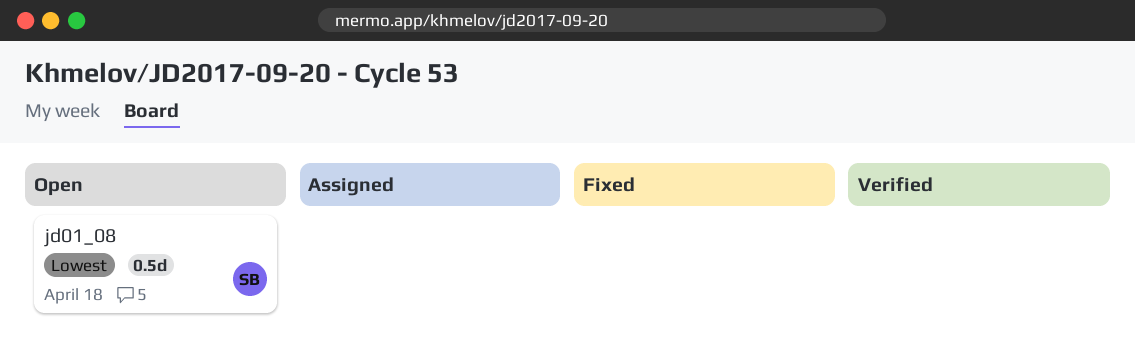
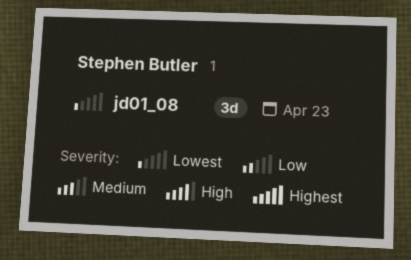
jd01_08, estimate: 0.5d -> 3d
jd01_08, due: Apr 18 -> Apr 23

